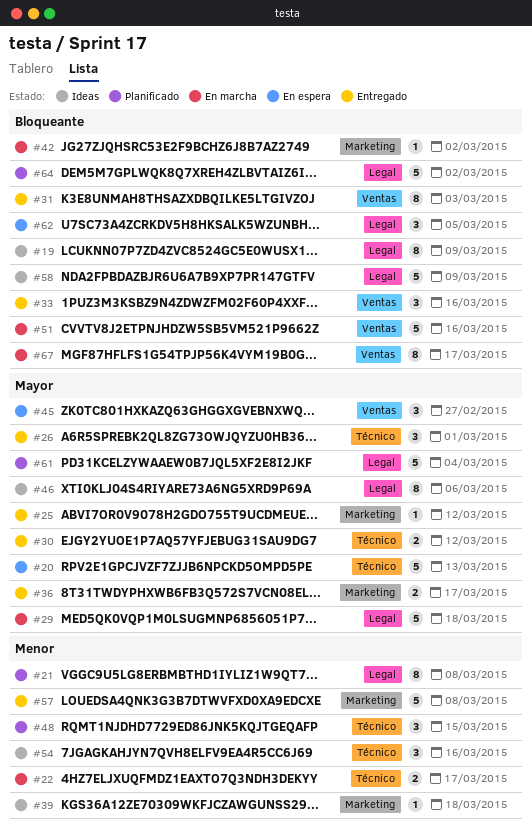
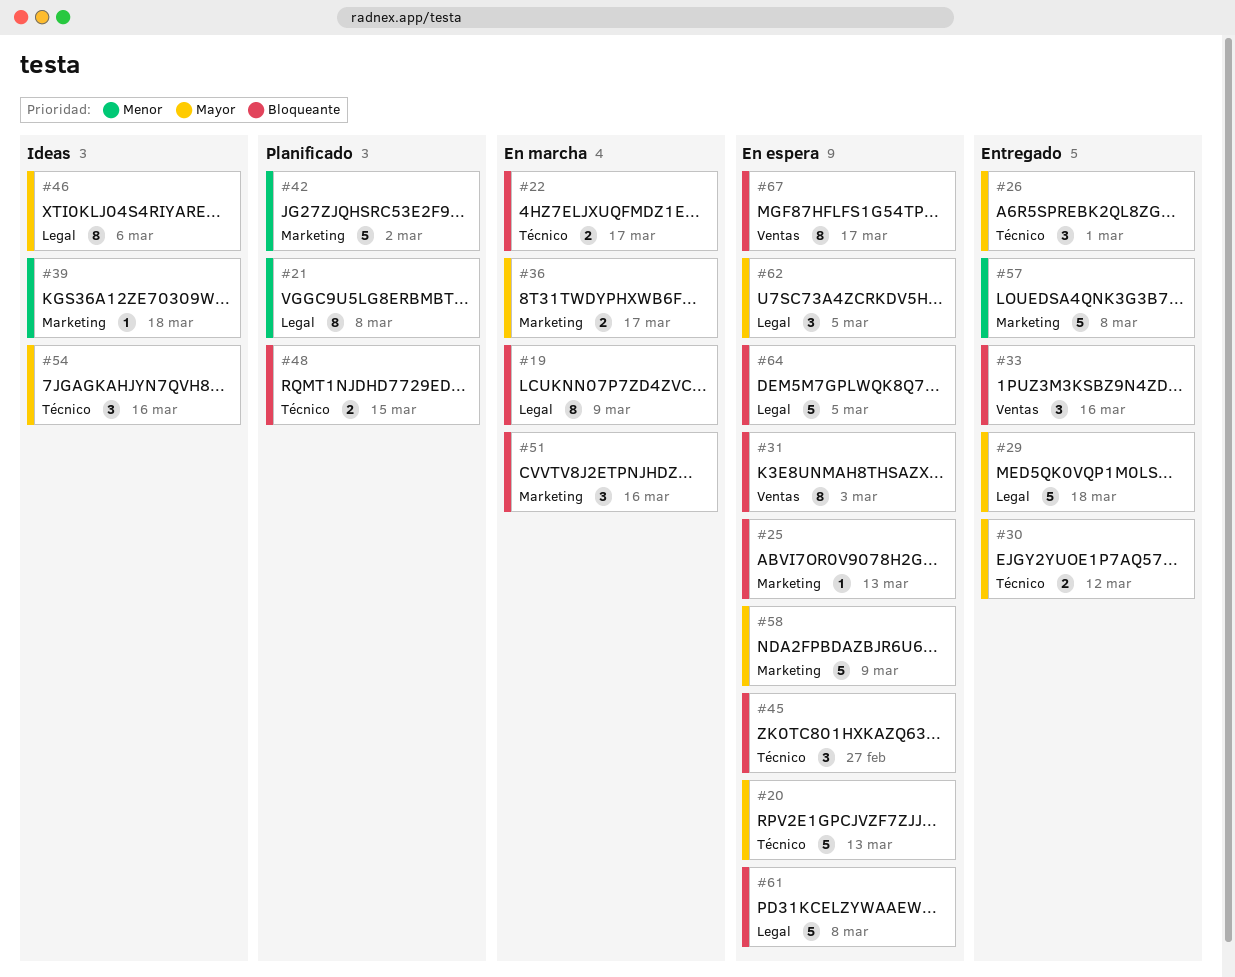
#19, status: Ideas -> En marcha
#22, priority: Menor -> Bloqueante
#25, status: Entregado -> En espera
#25, priority: Mayor -> Bloqueante
#25, due: Mar 12 -> Mar 13
#29, status: En marcha -> Entregado
#31, status: Entregado -> En espera
#36, status: Entregado -> En marcha
#42, status: En marcha -> Planificado
#42, priority: Bloqueante -> Menor
#42, estimate: 1 -> 5
#45, priority: Mayor -> Bloqueante
#45, label: Ventas -> Técnico
#48, priority: Menor -> Bloqueante
#48, estimate: 3 -> 2
#51, label: Ventas -> Marketing
#51, estimate: 5 -> 3
#54, priority: Menor -> Mayor
#58, status: Ideas -> En espera
#58, priority: Bloqueante -> Mayor
#58, label: Legal -> Marketing
#61, status: Planificado -> En espera
#61, priority: Mayor -> Bloqueante
#61, due: Mar 4 -> Mar 8
#62, priority: Bloqueante -> Mayor
#64, status: Planificado -> En espera
#64, due: Mar 2 -> Mar 5
#67, status: En marcha -> En espera

